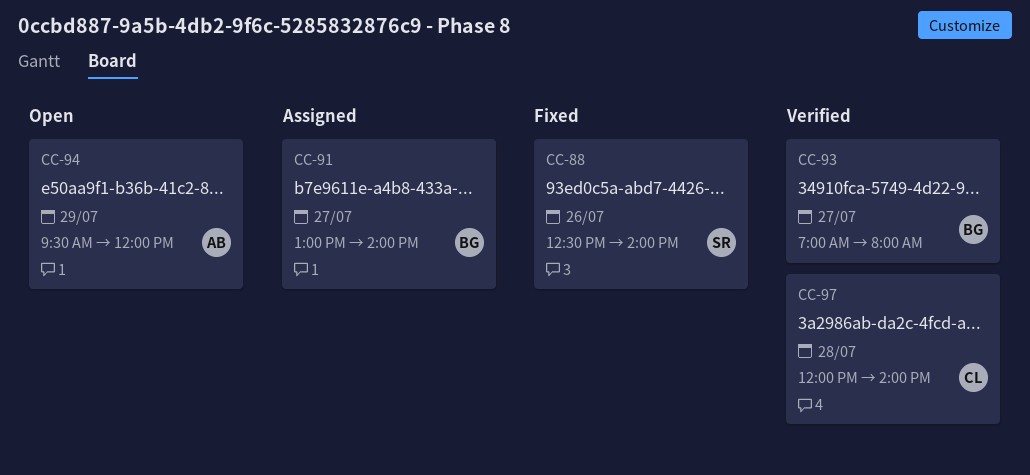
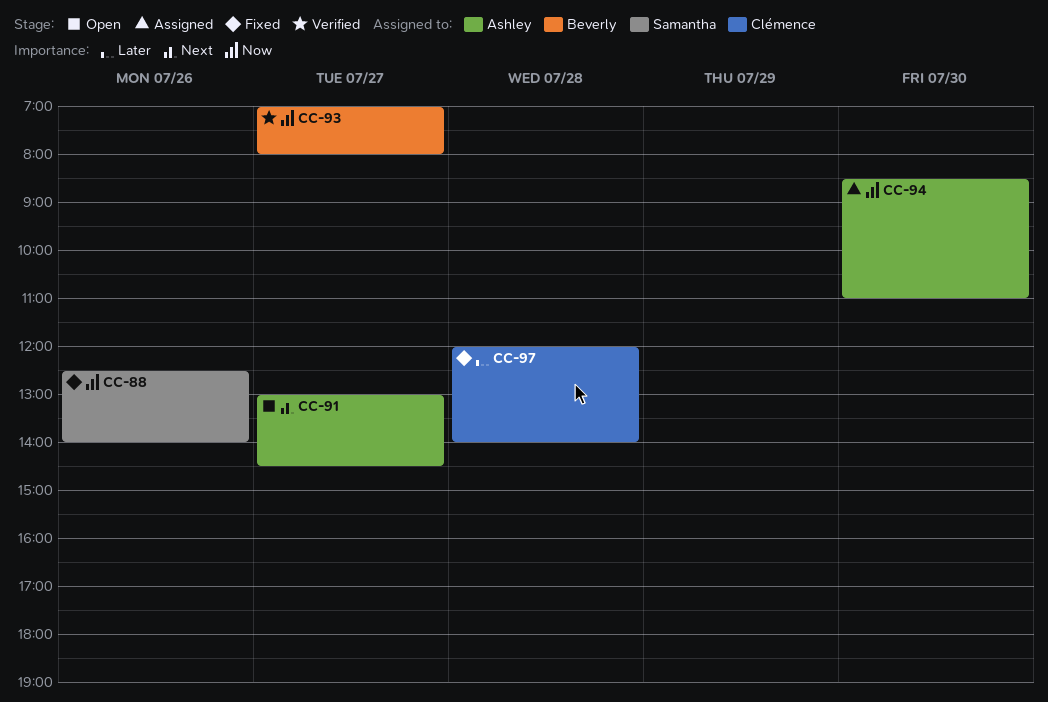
CC-91, status: Assigned -> Open
CC-91, owner: Beverly -> Ashley
CC-91, ends: 14:00 -> 14:30
CC-94, status: Open -> Assigned
CC-94, day: Jul 29 -> Jul 30
CC-94, begins: 09:30 -> 08:30
CC-94, ends: 12:00 -> 11:00
CC-97, status: Verified -> Fixed

